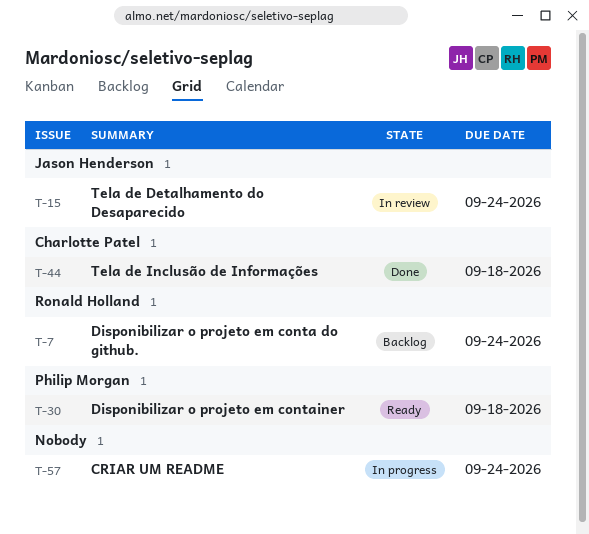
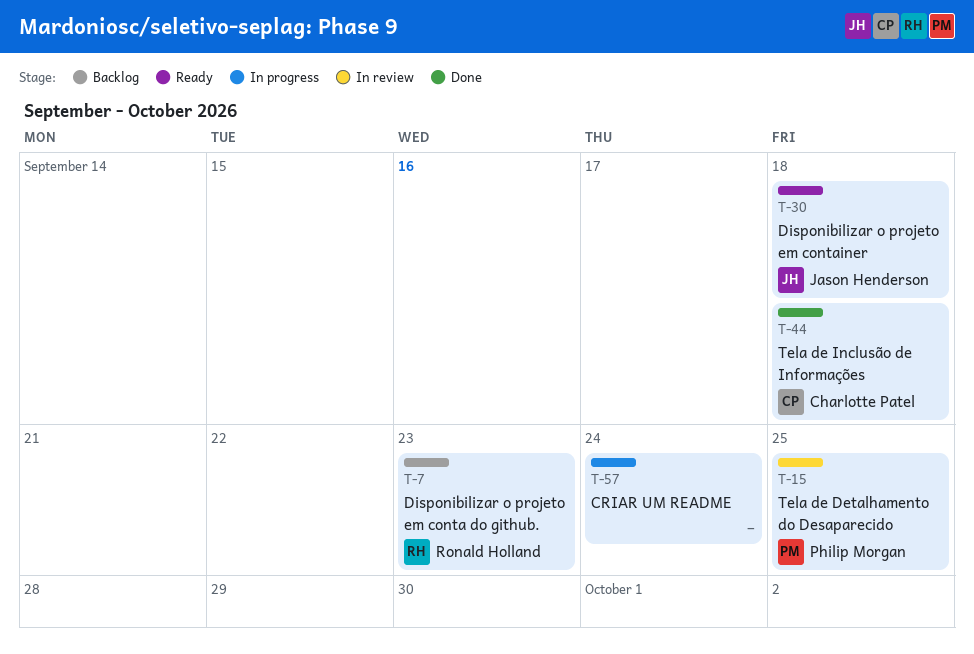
T-7, due: Sep 24 -> Sep 23
T-15, owner: Jason Henderson -> Philip Morgan
T-15, due: Sep 24 -> Sep 25
T-30, owner: Philip Morgan -> Jason Henderson

